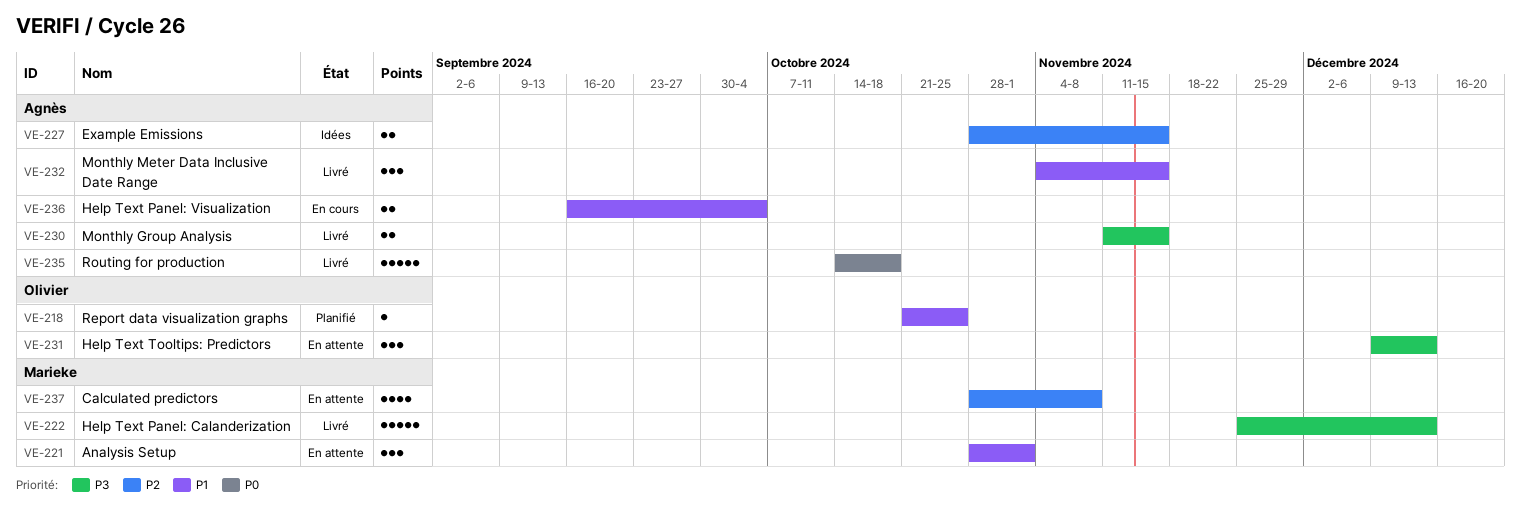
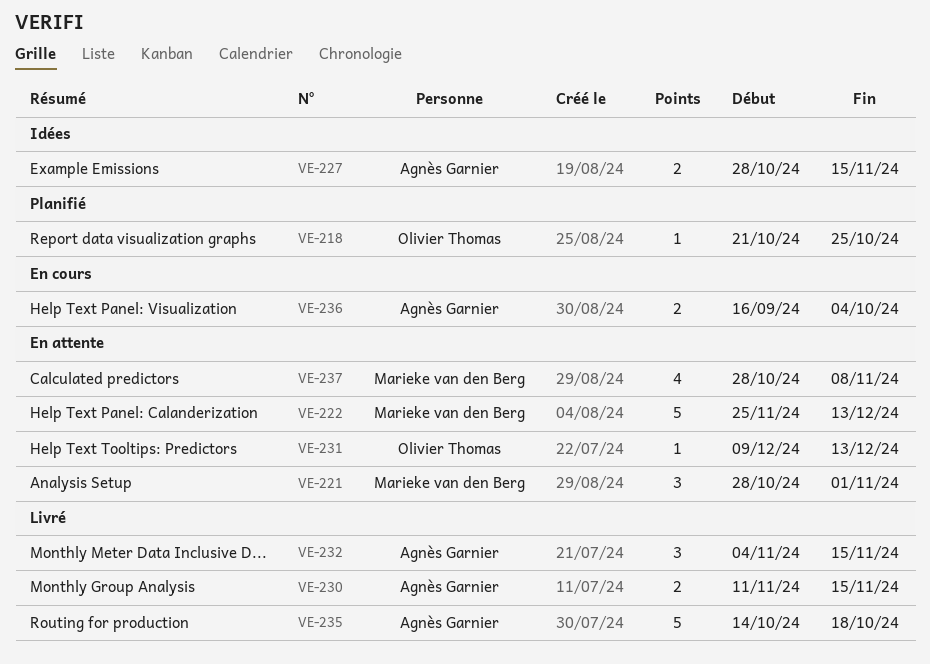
VE-222, status: Livré -> En attente
VE-231, estimate: 3 -> 1

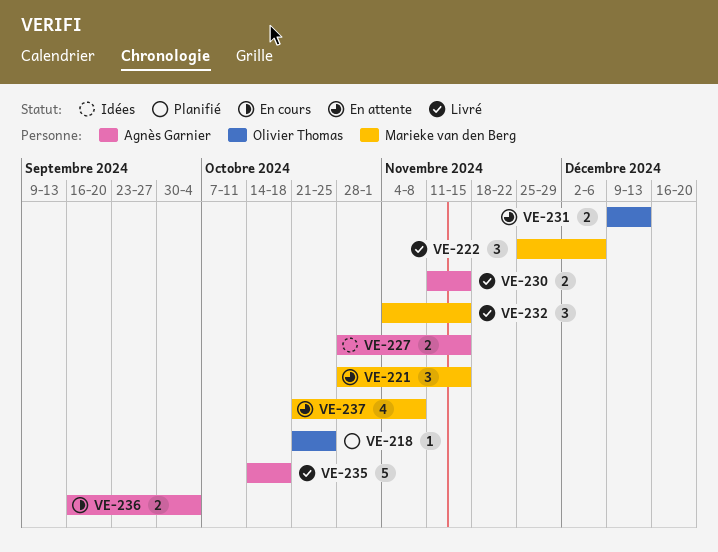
VE-221, due: Nov 1 -> Nov 15
VE-222, status: En attente -> Livré
VE-222, estimate: 5 -> 3
VE-222, due: Dec 13 -> Dec 6
VE-231, estimate: 1 -> 2
VE-232, owner: Agnès Garnier -> Marieke van den Berg
VE-237, start: Oct 28 -> Oct 21

